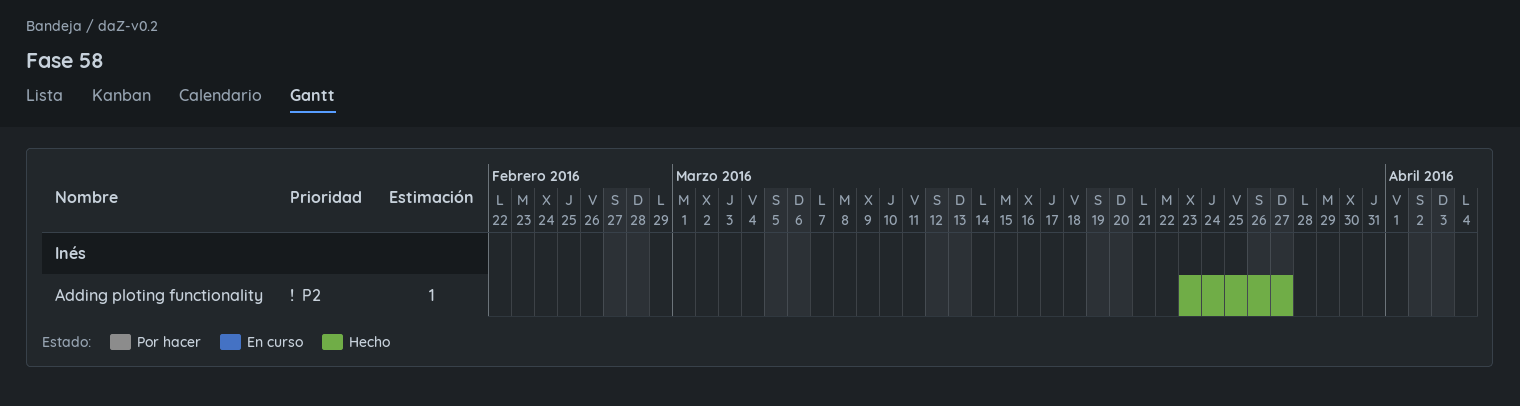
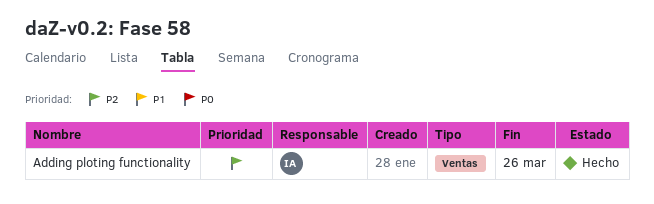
Adding ploting functionality, due: Mar 27 -> Mar 26

